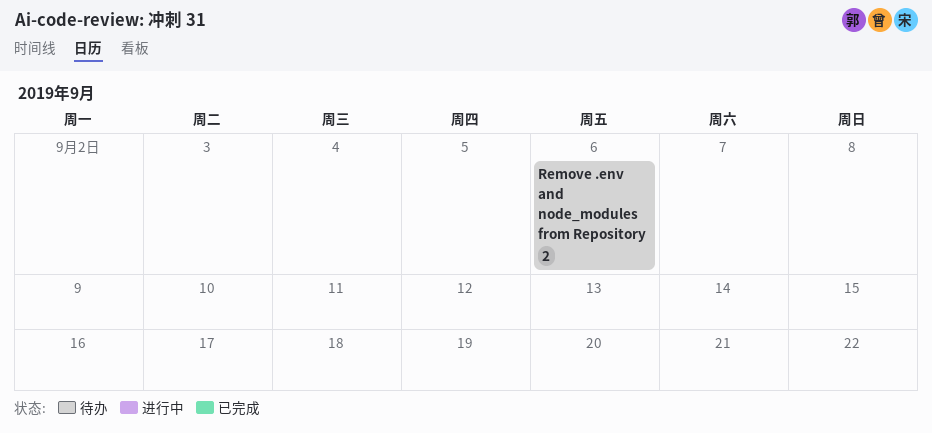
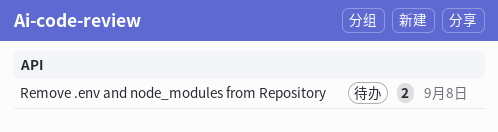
Remove .env and node_modules from Repository, due: Sep 6 -> Sep 8

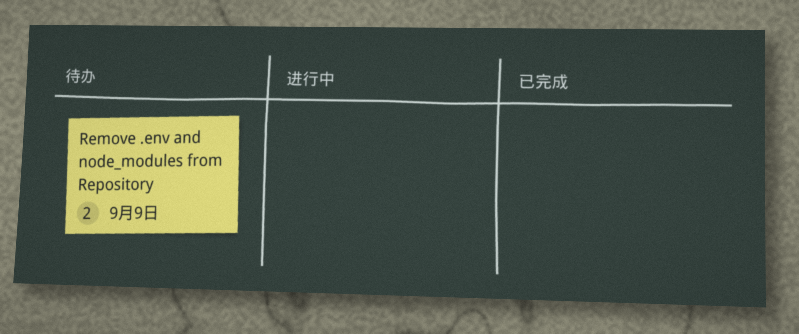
Remove .env and node_modules from Repository, due: Sep 8 -> Sep 9

